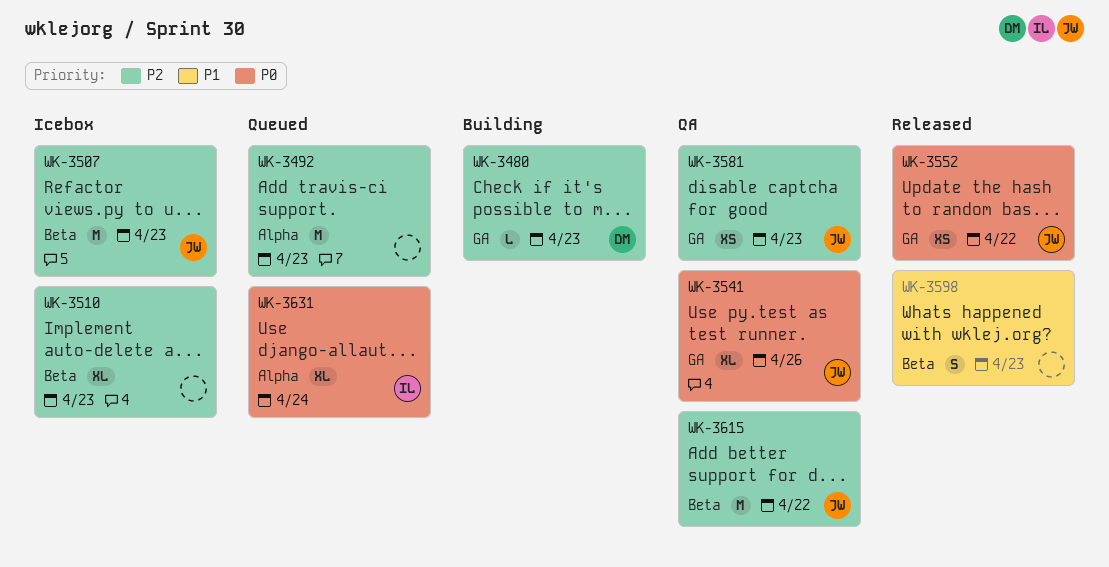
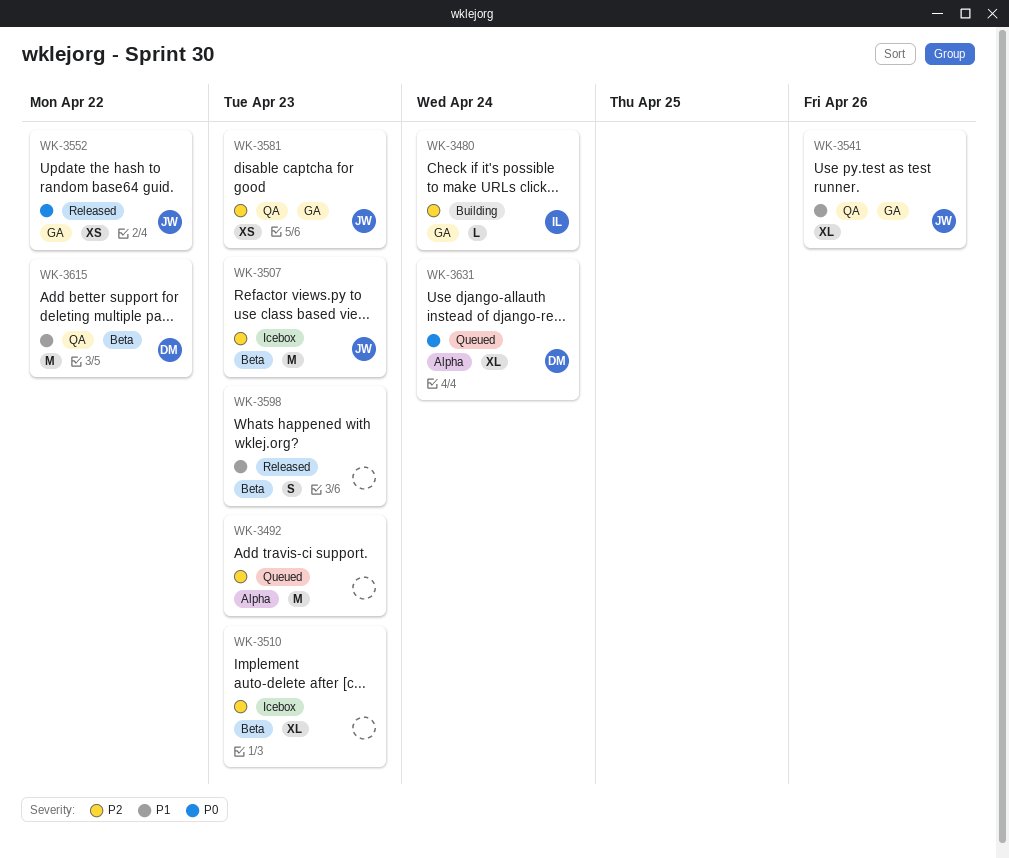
WK-3480, owner: DM -> IL
WK-3480, due: Apr 23 -> Apr 24
WK-3541, priority: P0 -> P1
WK-3615, owner: JW -> DM
WK-3615, priority: P2 -> P1
WK-3631, owner: IL -> DM

